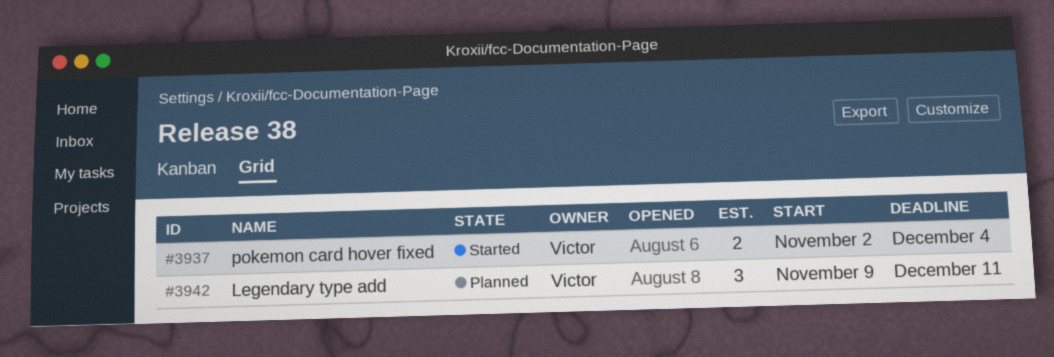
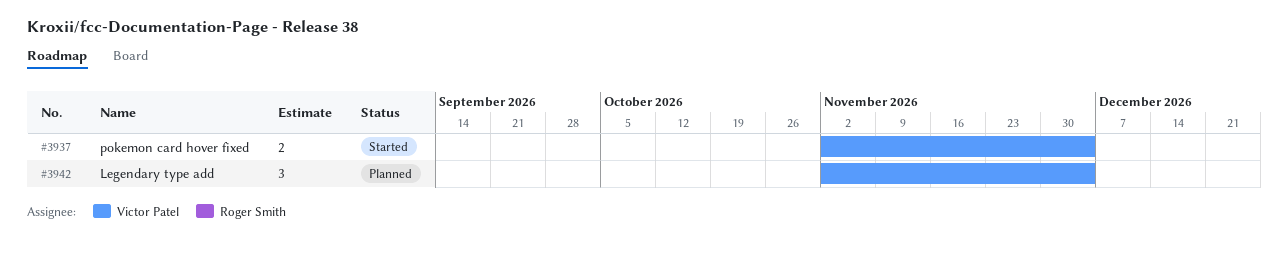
#3942, start: Nov 9 -> Nov 2
#3942, due: Dec 11 -> Dec 4

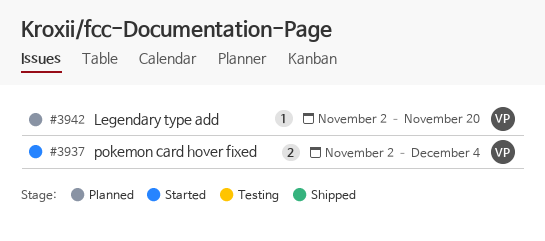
#3942, estimate: 3 -> 1
#3942, due: Dec 4 -> Nov 20

